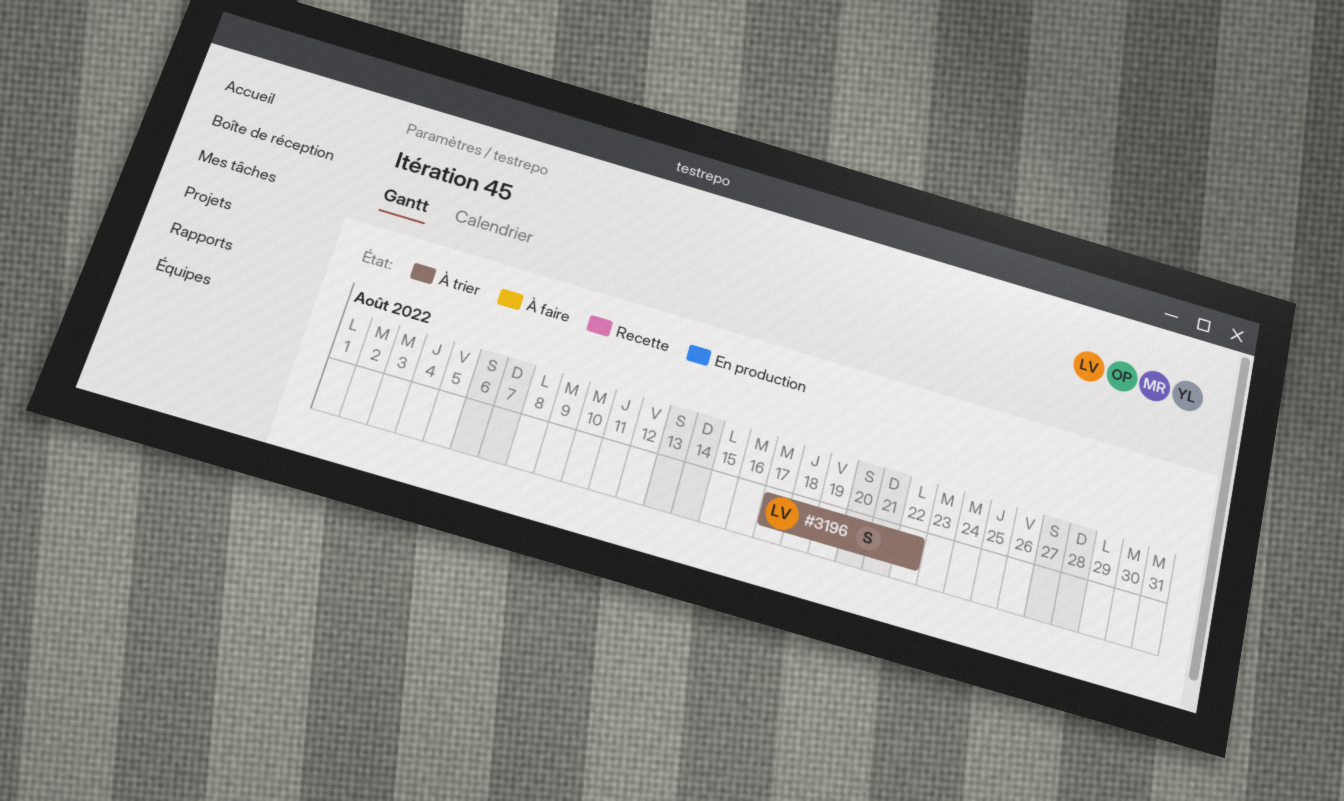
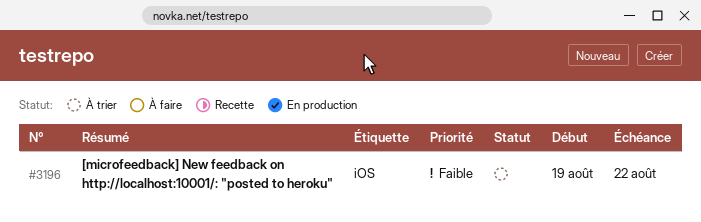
#3196, start: Aug 17 -> Aug 19

